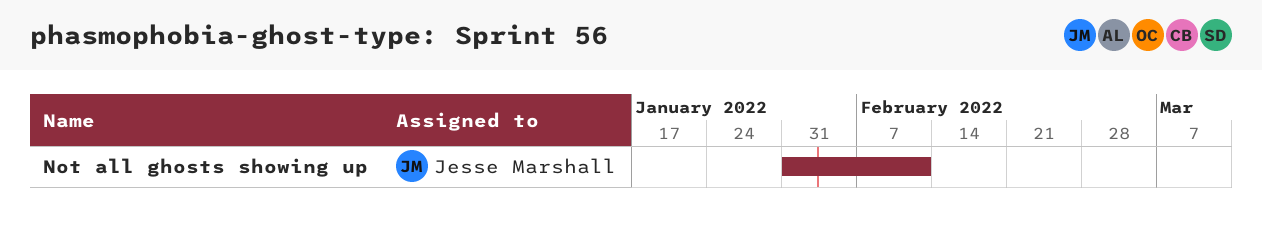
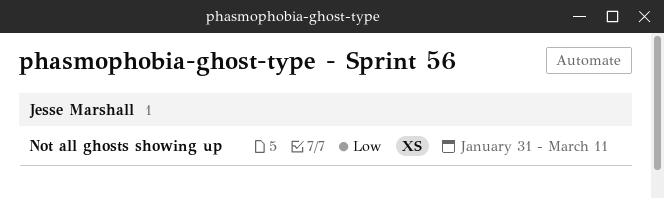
Not all ghosts showing up, due: Feb 11 -> Mar 11

